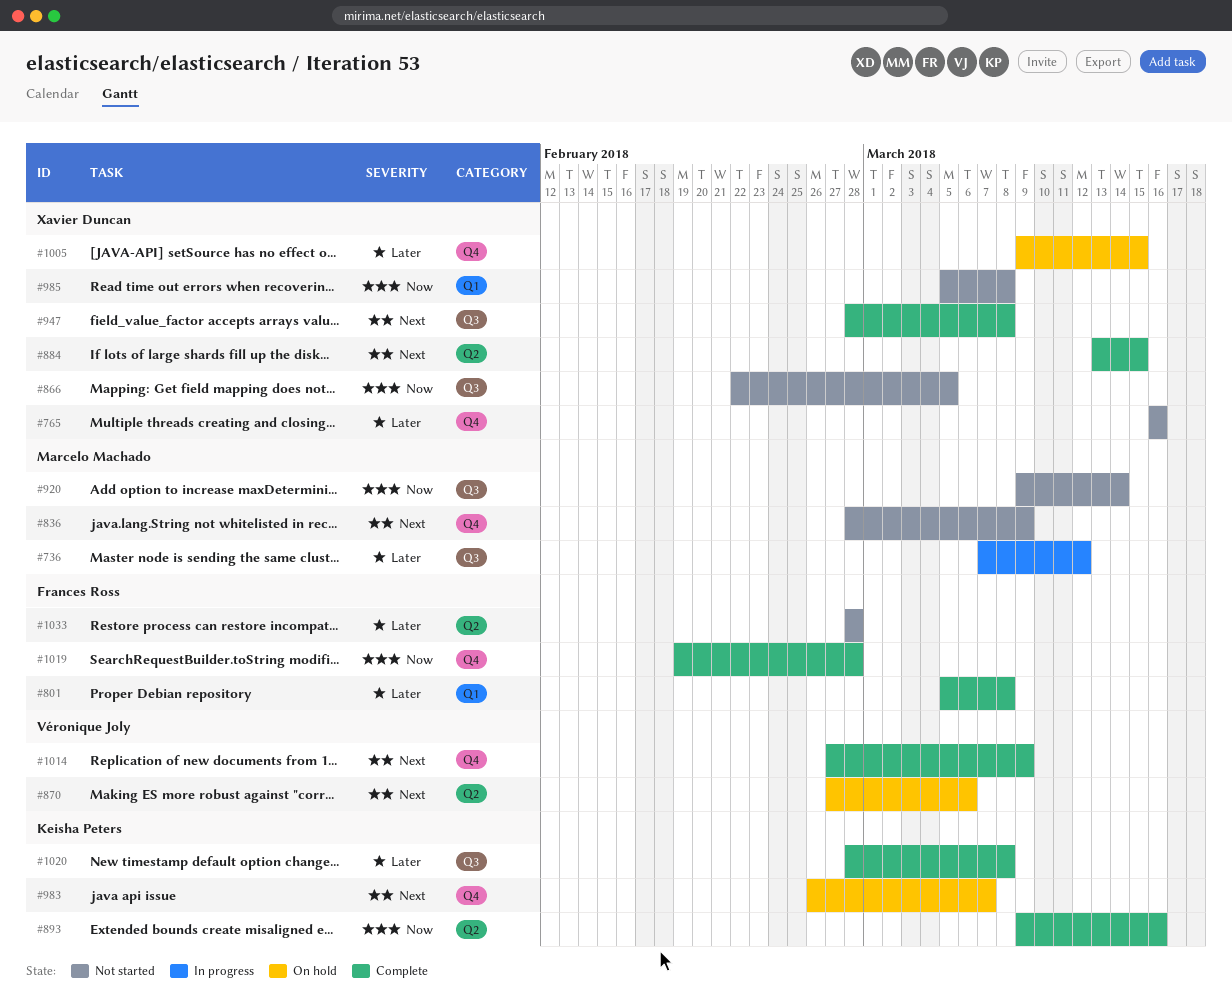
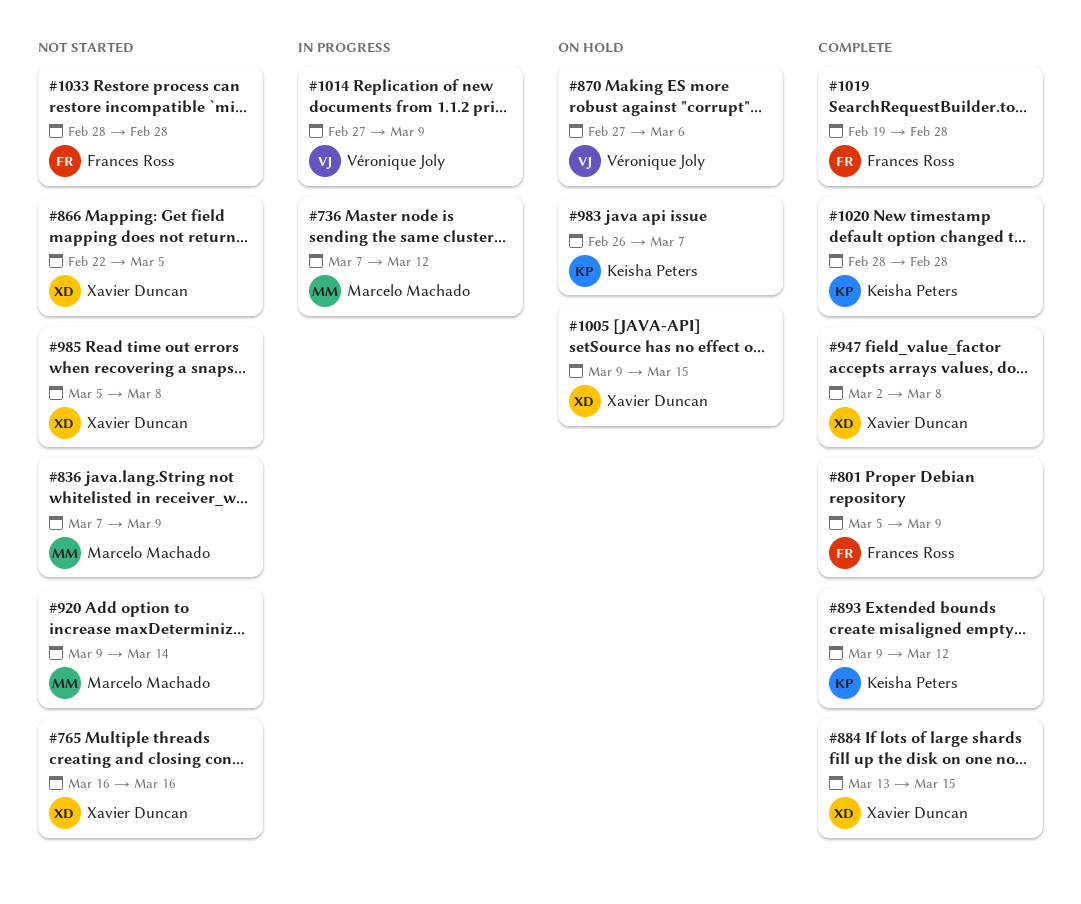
#801, due: Mar 8 -> Mar 9
#836, start: Feb 28 -> Mar 7
#893, due: Mar 16 -> Mar 12
#947, start: Feb 28 -> Mar 2
#1014, status: Complete -> In progress
#1020, due: Mar 8 -> Feb 28

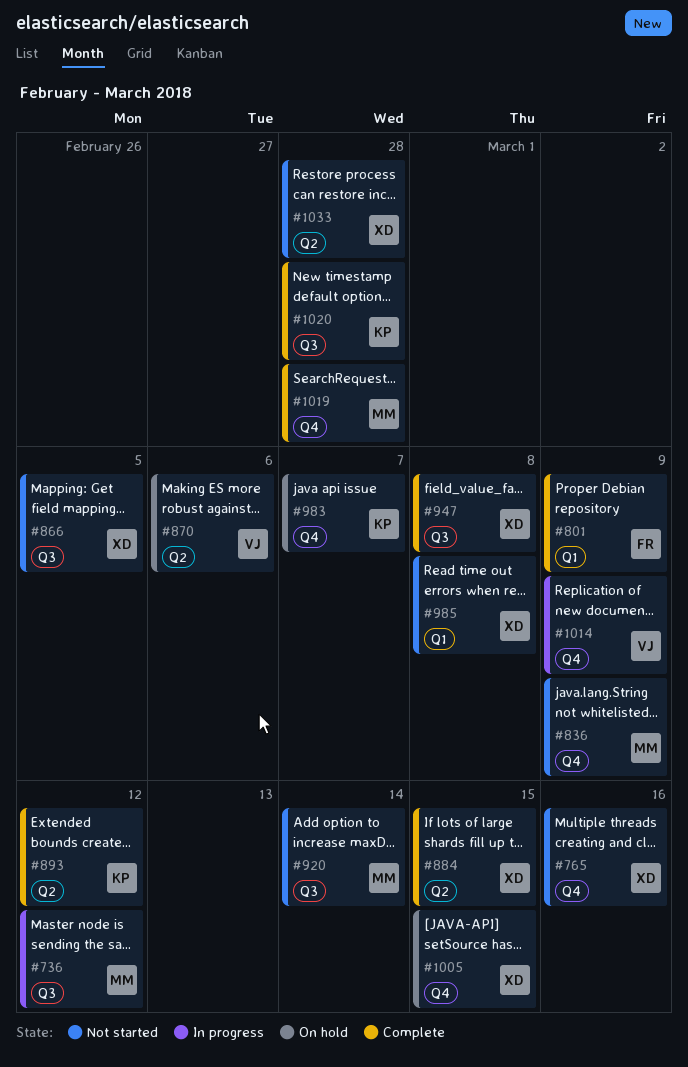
#1019, owner: Frances Ross -> Marcelo Machado
#1033, owner: Frances Ross -> Xavier Duncan

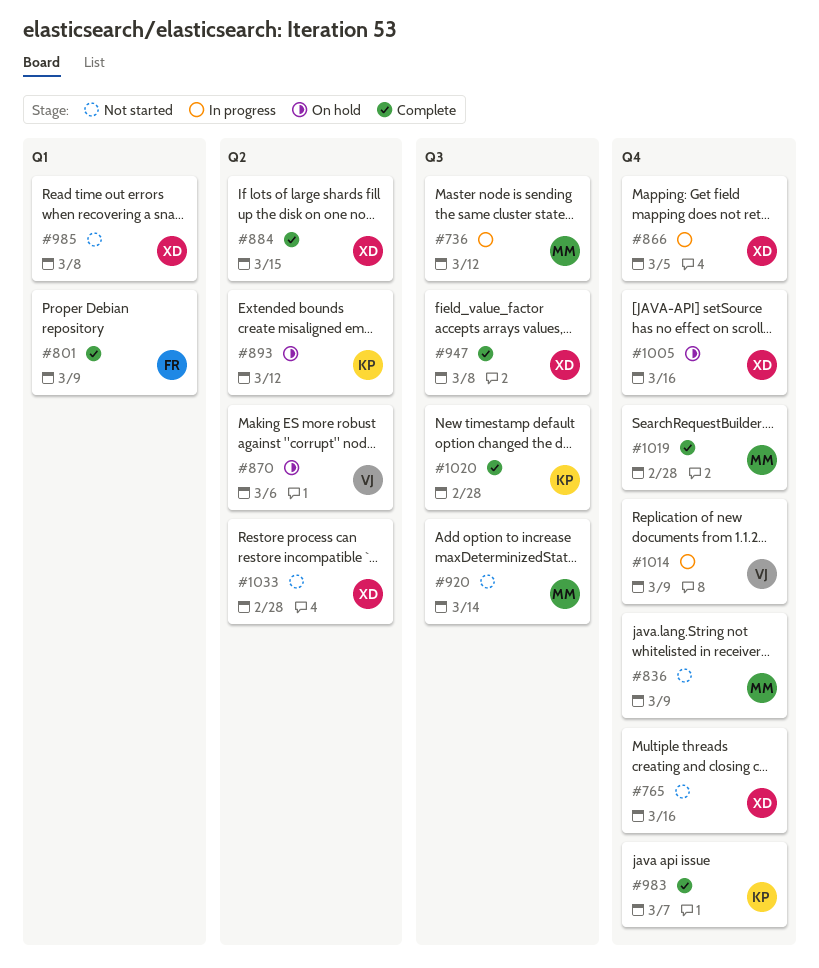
#866, status: Not started -> In progress
#866, label: Q3 -> Q4
#893, status: Complete -> On hold
#983, status: On hold -> Complete
#1005, due: Mar 15 -> Mar 16

